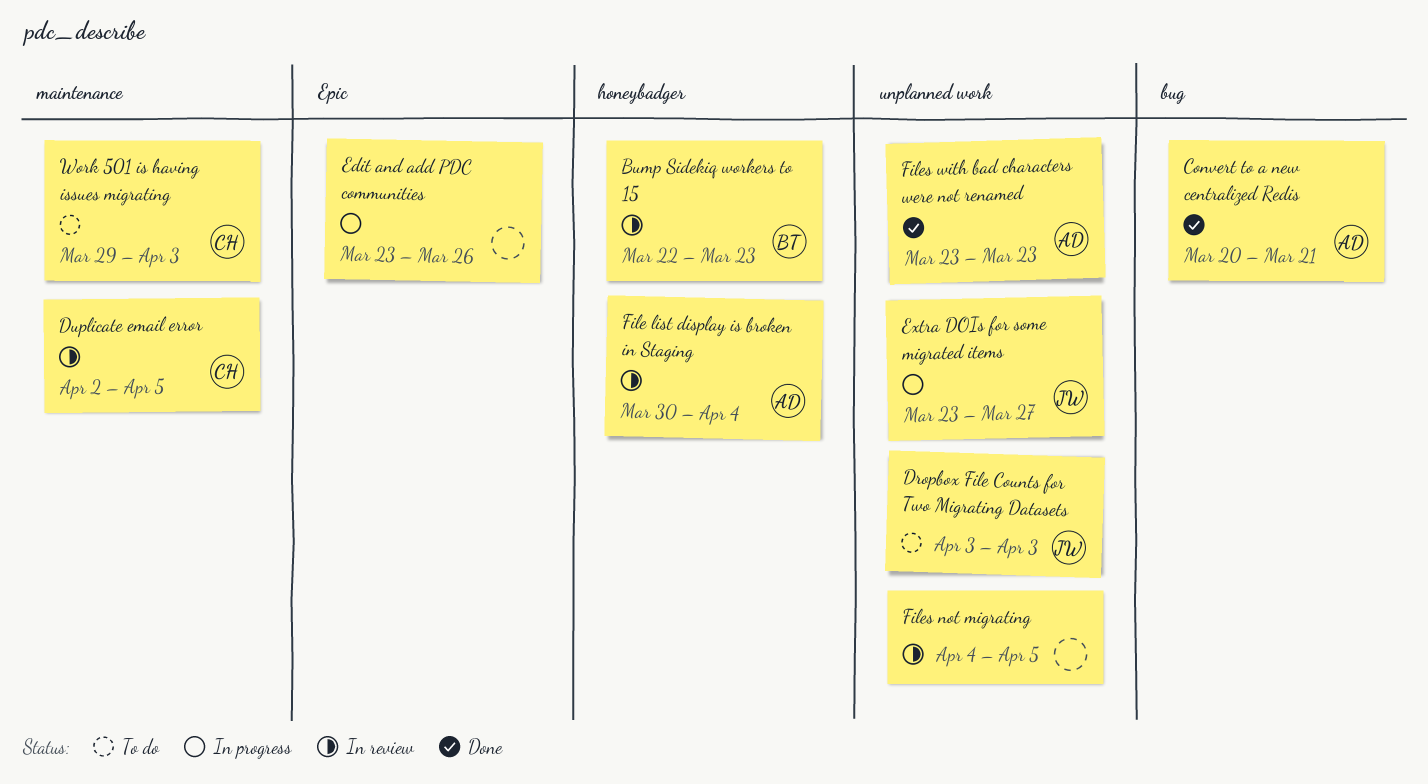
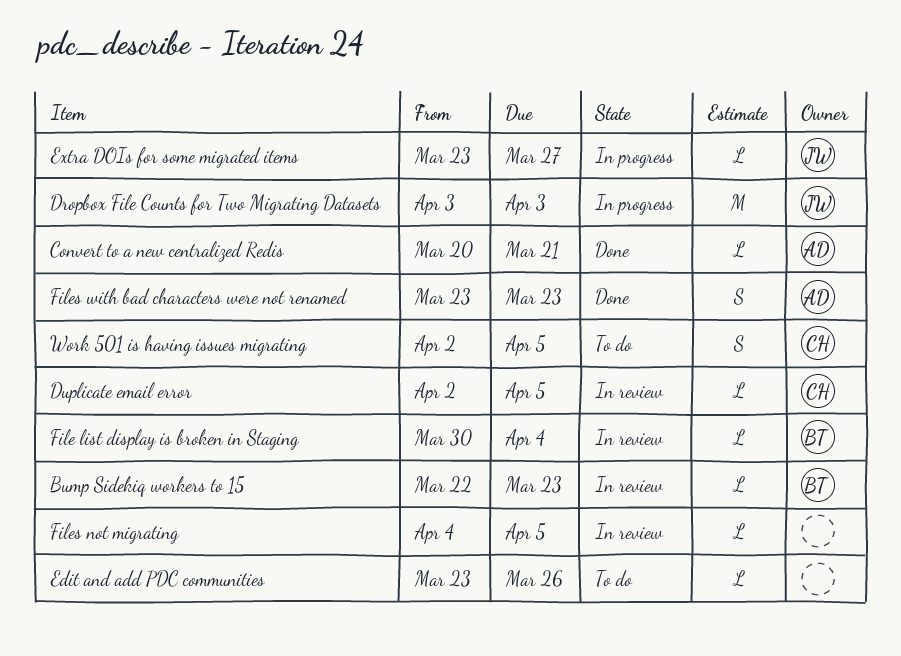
Dropbox File Counts for Two Migrating Datasets, status: To do -> In progress
Edit and add PDC communities, status: In progress -> To do
File list display is broken in Staging, owner: AD -> BT
Work 501 is having issues migrating, start: Mar 29 -> Apr 2
Work 501 is having issues migrating, due: Apr 3 -> Apr 5

